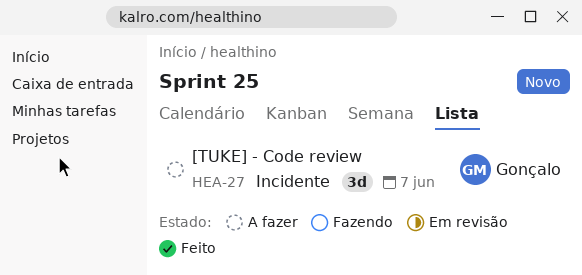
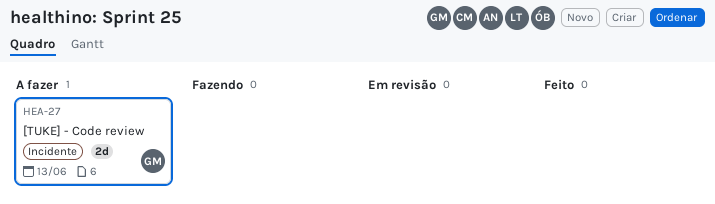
HEA-27, estimate: 3d -> 2d
HEA-27, due: Jun 7 -> Jun 13

